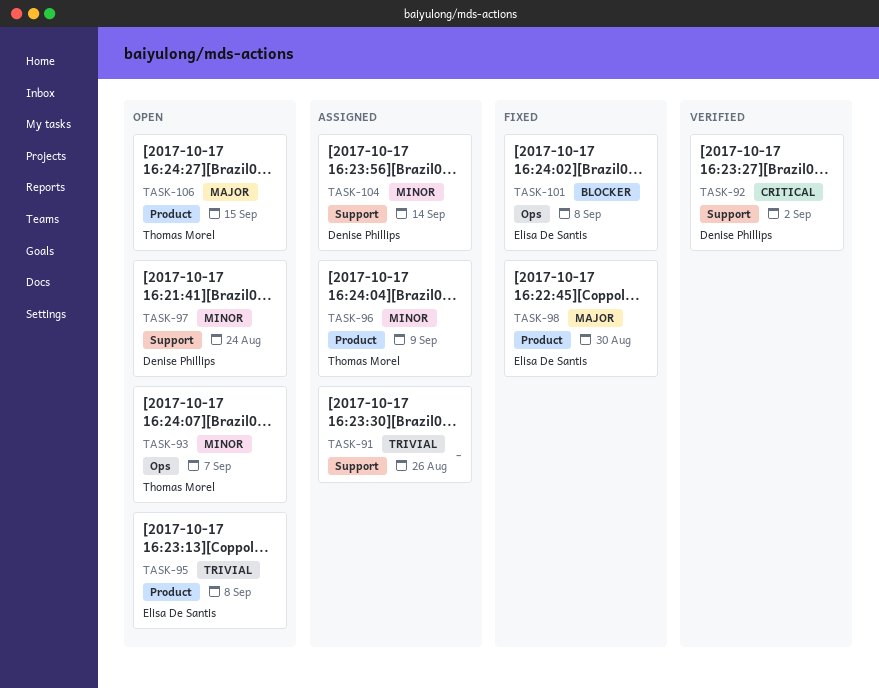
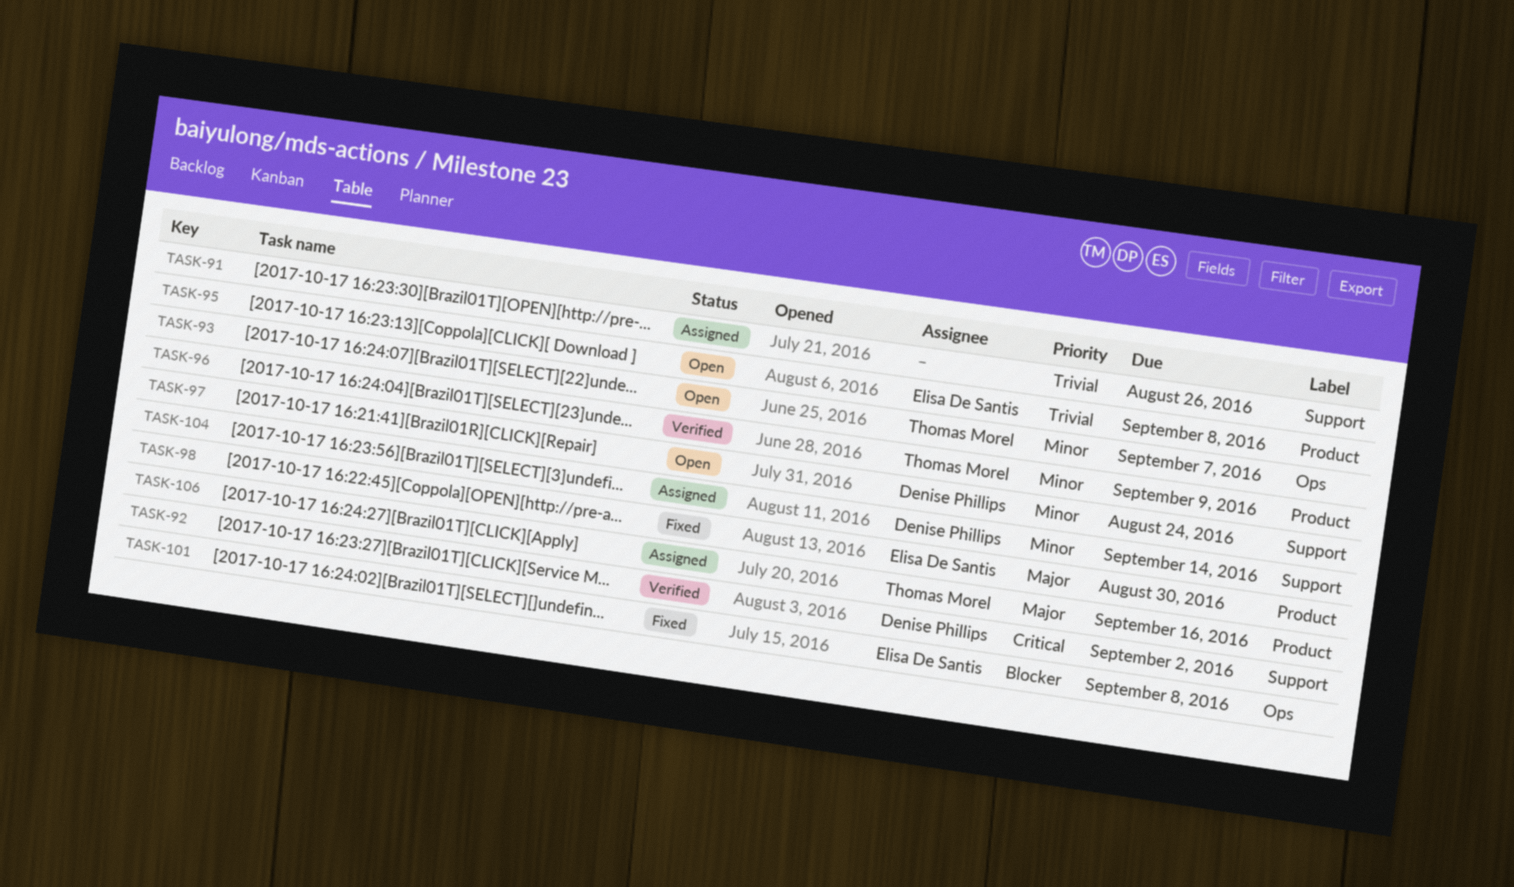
TASK-96, status: Assigned -> Verified
TASK-106, status: Open -> Assigned
TASK-106, due: Sep 15 -> Sep 16

